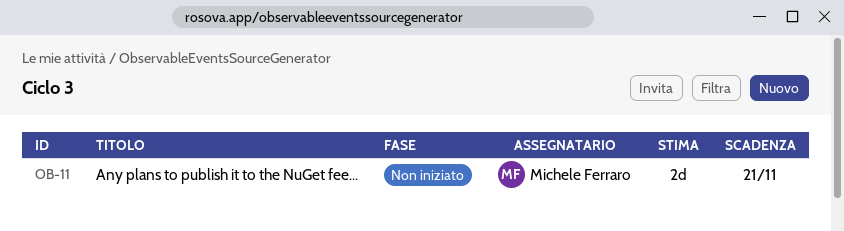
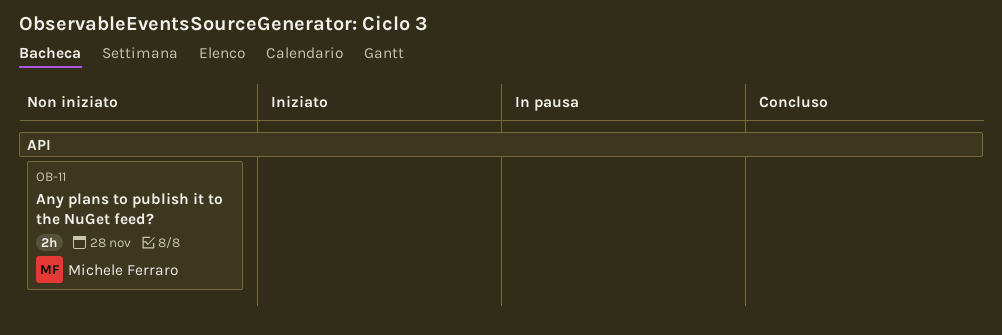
OB-11, estimate: 2d -> 2h
OB-11, due: Nov 21 -> Nov 28

